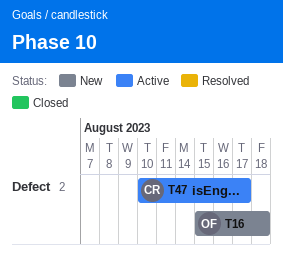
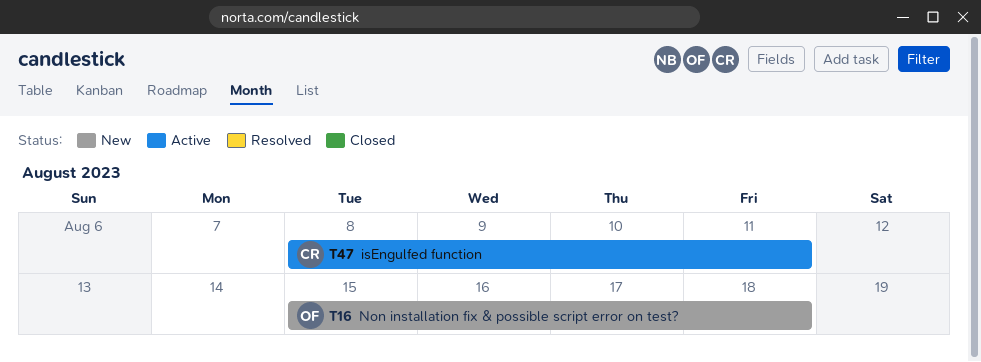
T47, start: Aug 10 -> Aug 8
T47, due: Aug 17 -> Aug 11

